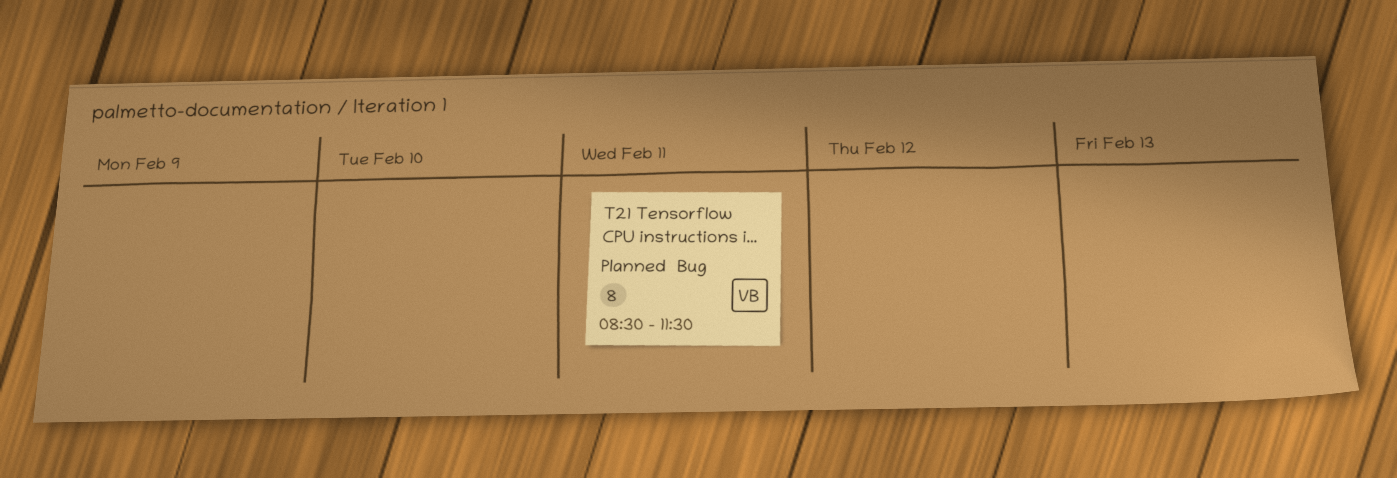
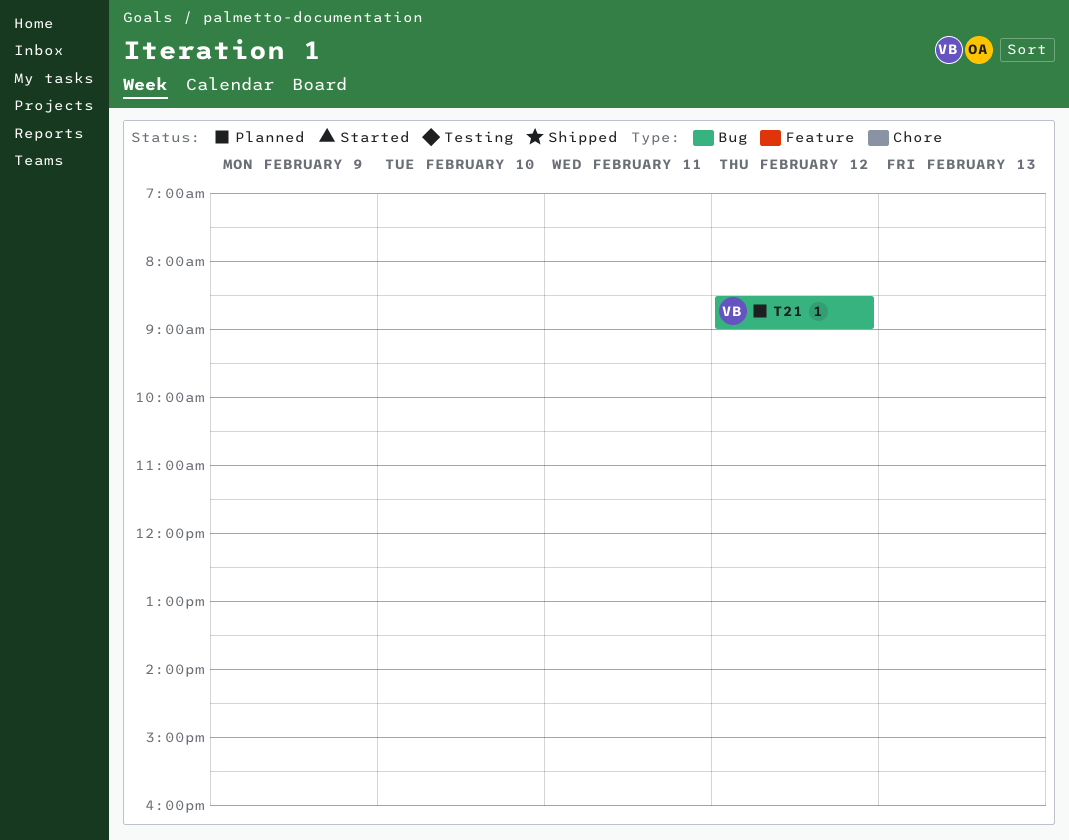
T21, estimate: 8 -> 1
T21, day: Feb 11 -> Feb 12
T21, ends: 11:30 -> 09:00

